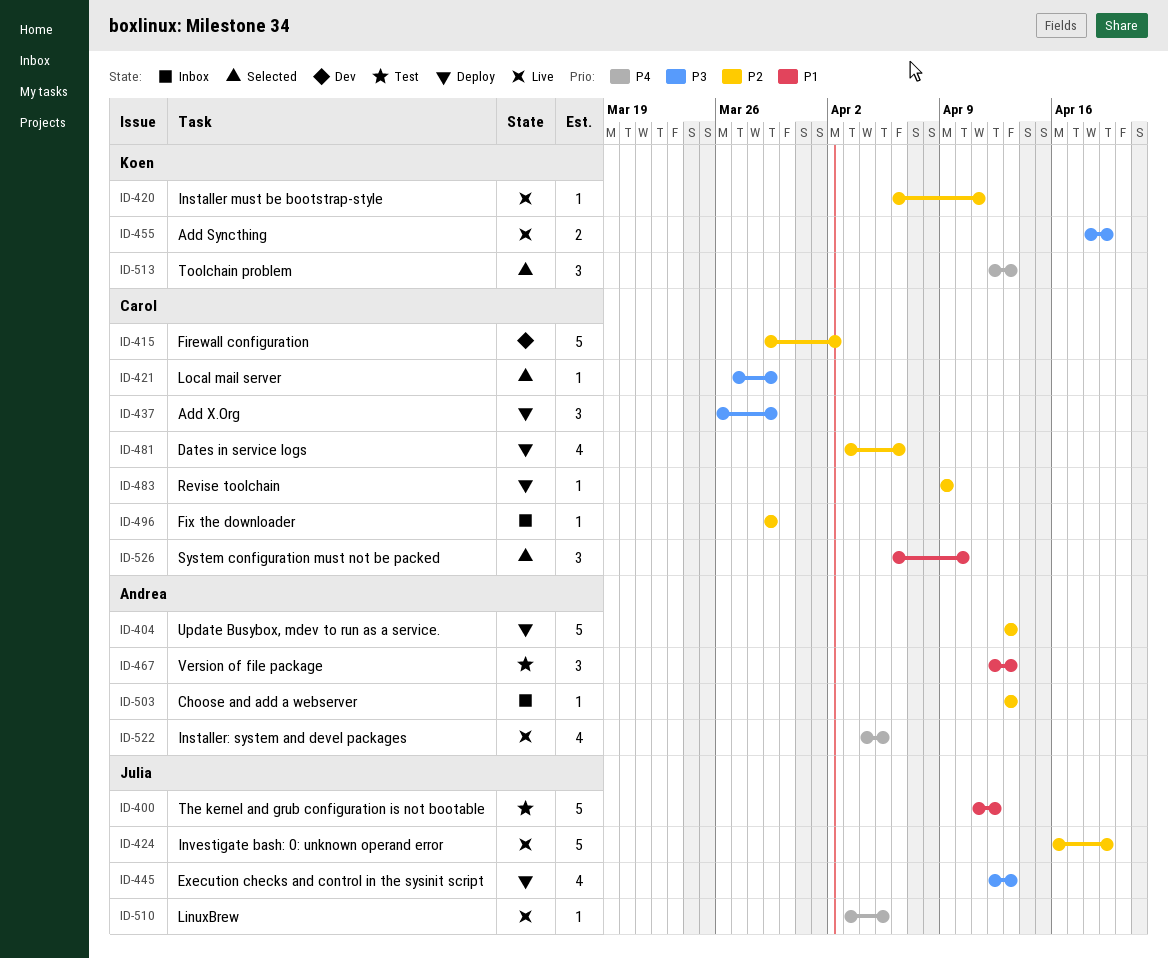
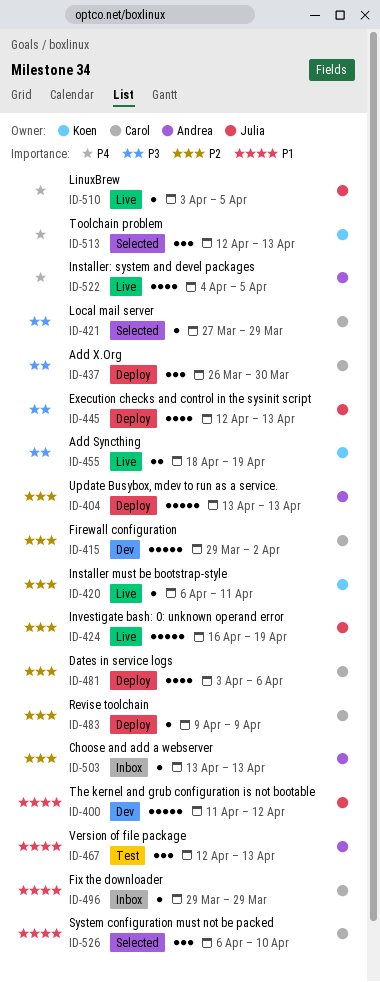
ID-400, status: Test -> Dev
ID-437, due: Mar 29 -> Mar 30
ID-496, priority: P2 -> P1

